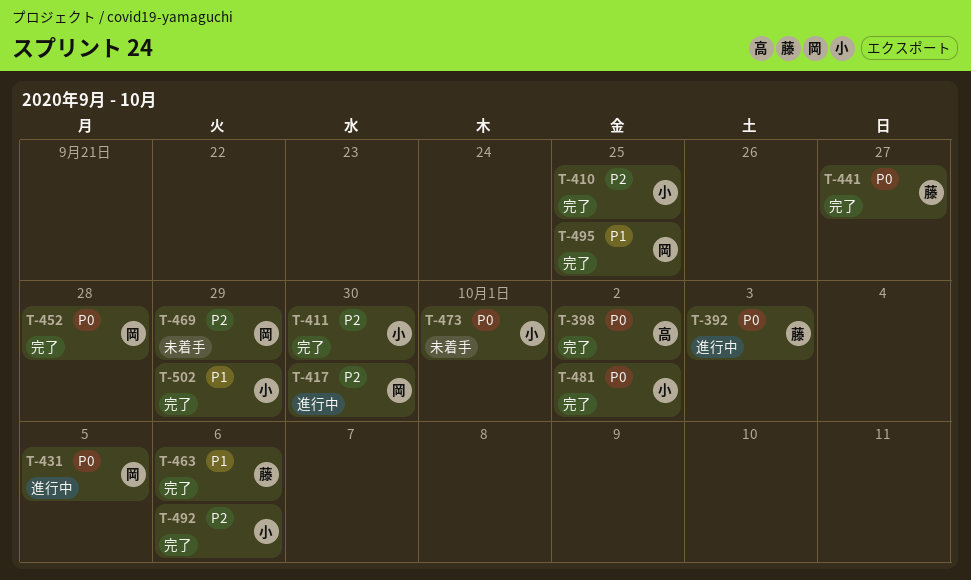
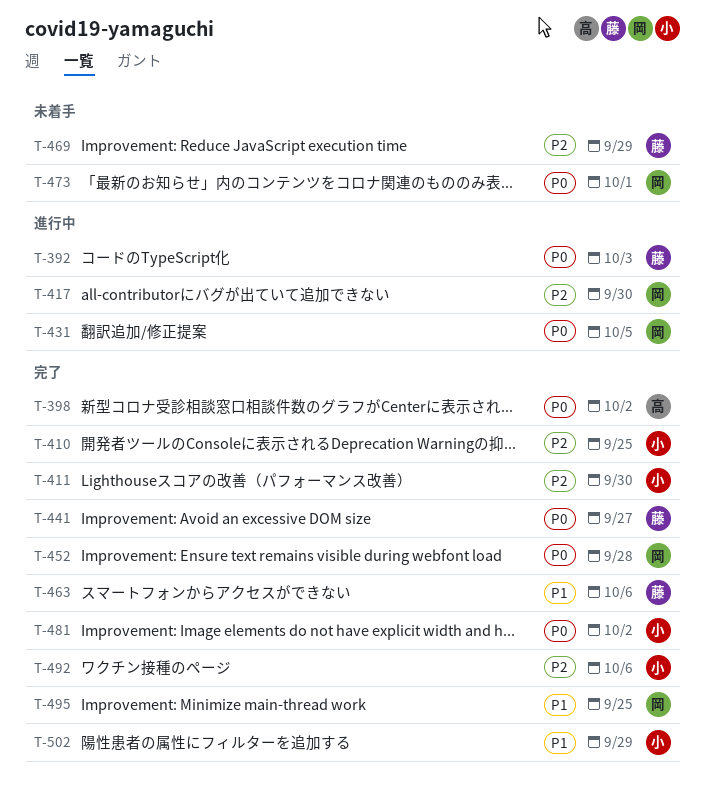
T-469, owner: 岡 -> 藤
T-473, owner: 小 -> 岡

